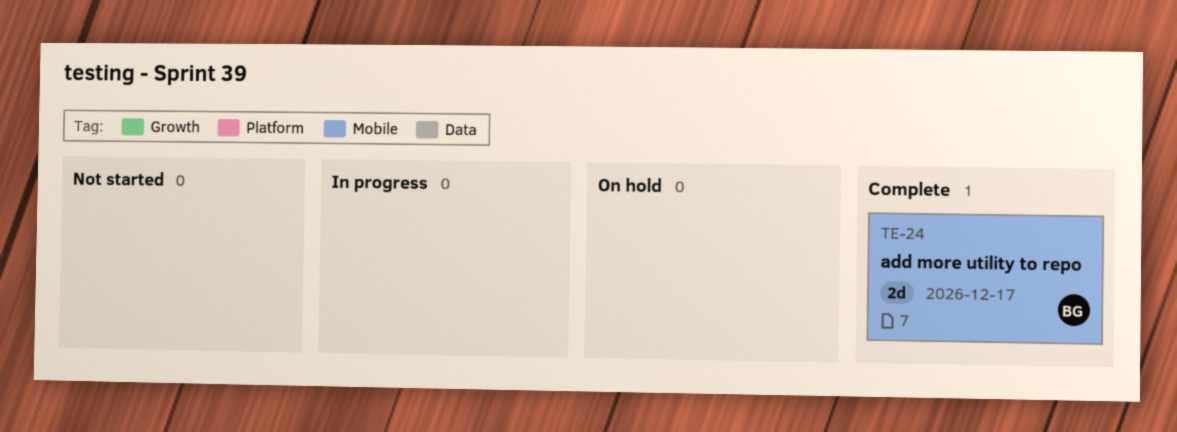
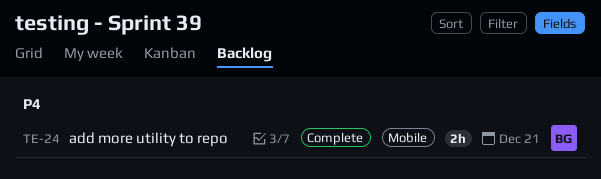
TE-24, estimate: 2d -> 2h
TE-24, due: Dec 17 -> Dec 21

